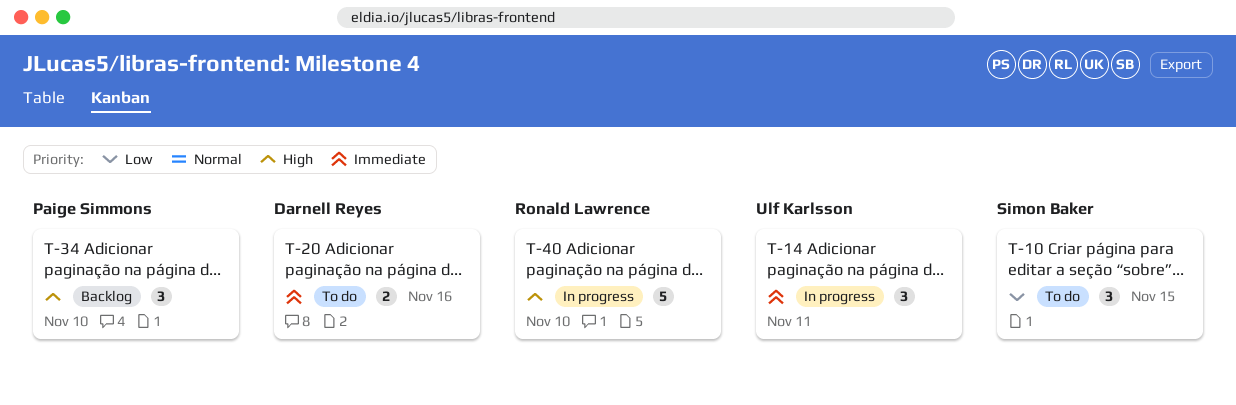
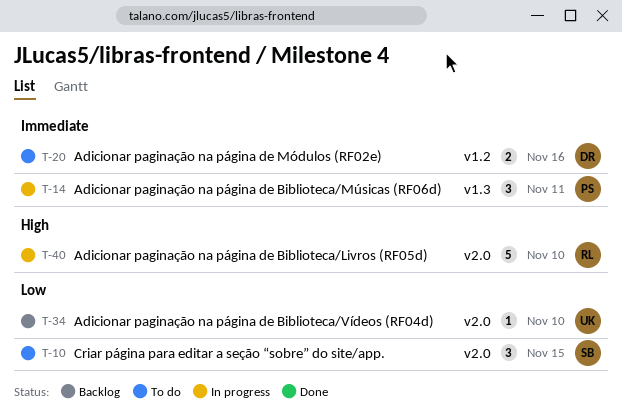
T-14, owner: Ulf Karlsson -> Paige Simmons
T-34, owner: Paige Simmons -> Ulf Karlsson
T-34, priority: High -> Low
T-34, estimate: 3 -> 1

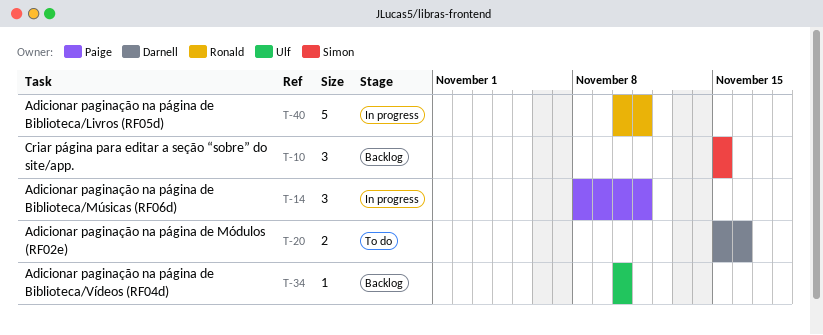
T-10, status: To do -> Backlog
T-40, due: Nov 10 -> Nov 11

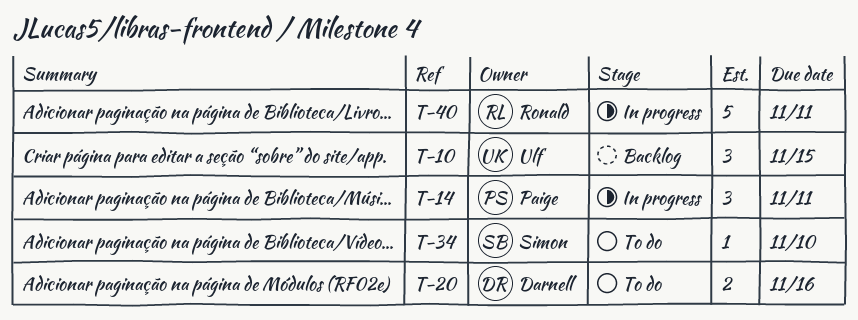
T-10, owner: Simon -> Ulf
T-34, status: Backlog -> To do
T-34, owner: Ulf -> Simon

